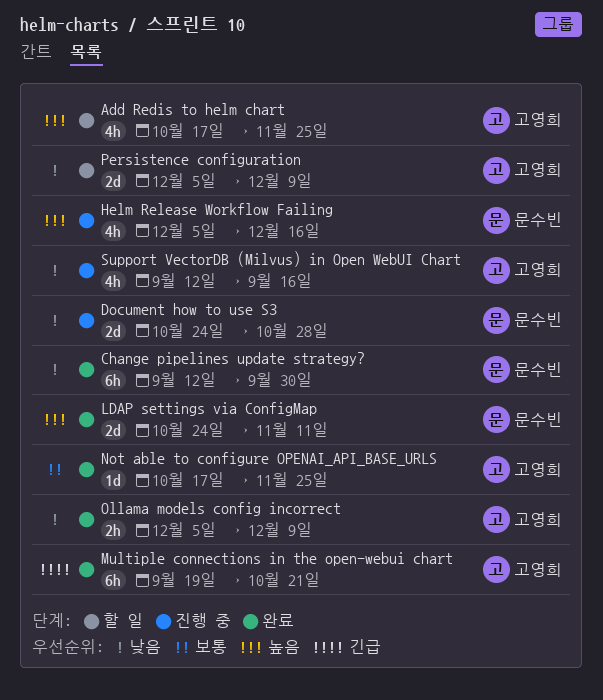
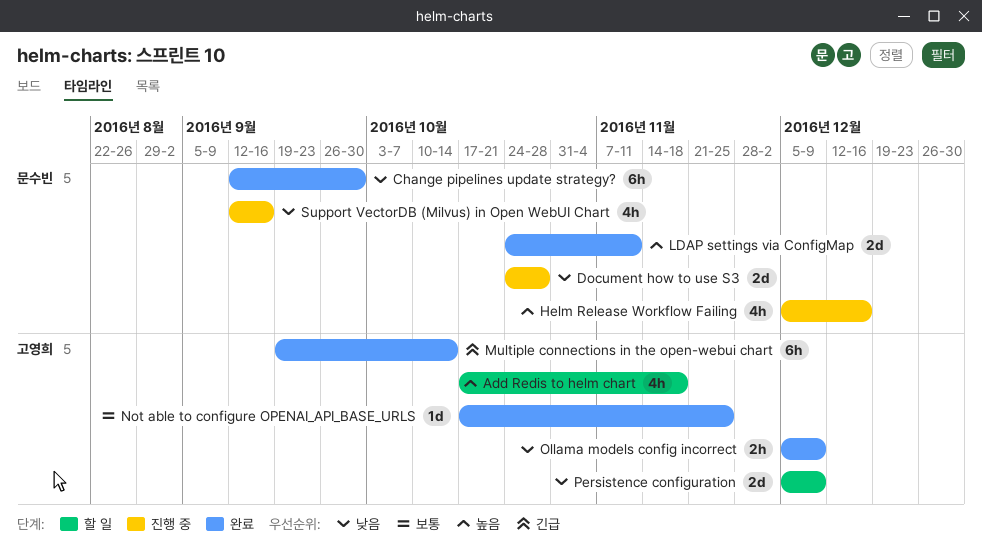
Add Redis to helm chart, due: Nov 25 -> Nov 18
Multiple connections in the open-webui chart, due: Oct 21 -> Oct 14
Support VectorDB (Milvus) in Open WebUI Chart, owner: 고영희 -> 문수빈

